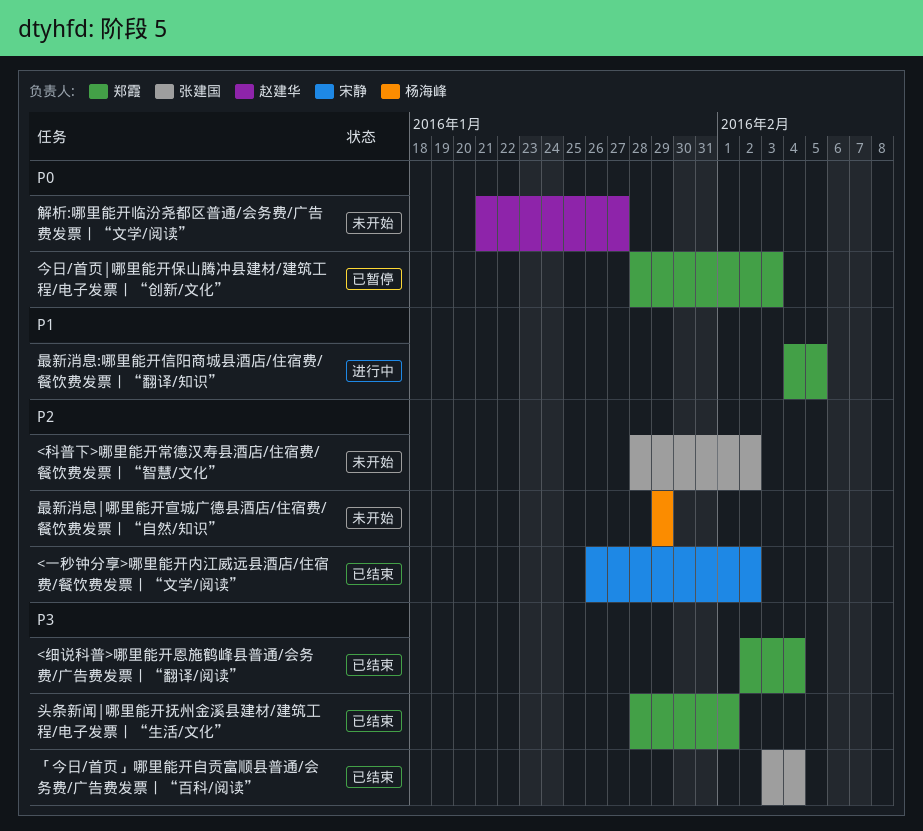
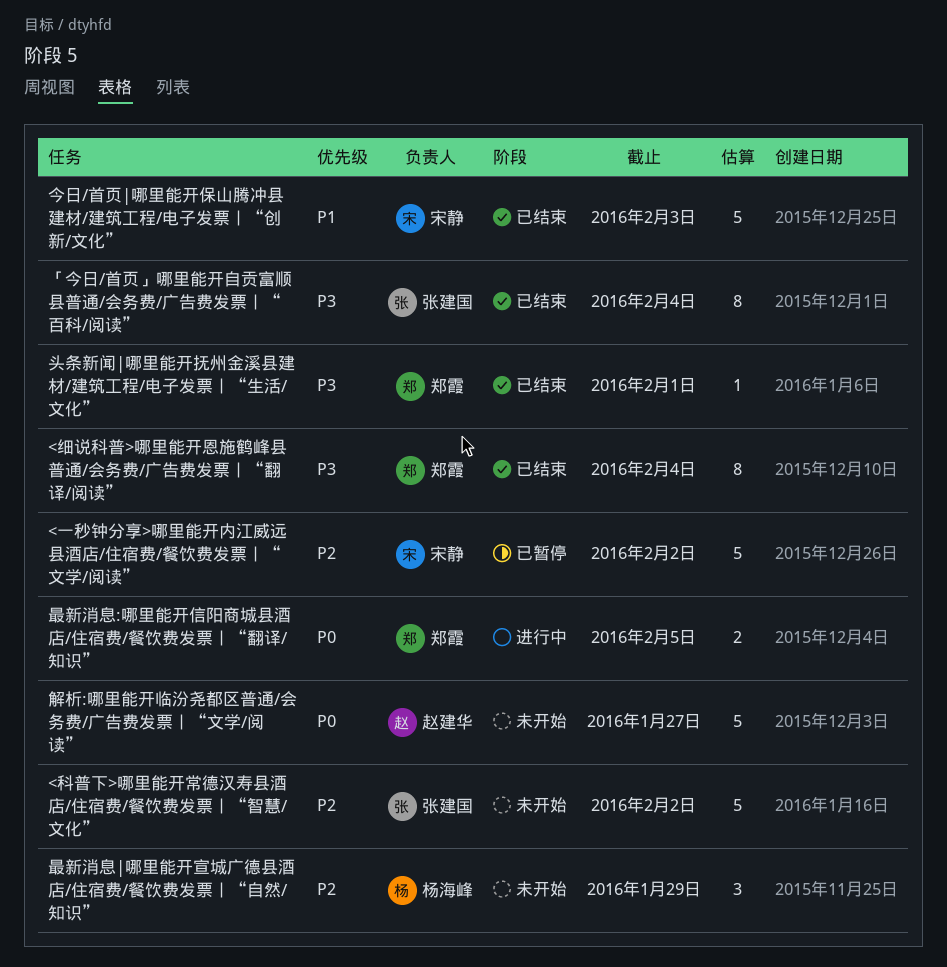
<一秒钟分享>哪里能开内江威远县酒店/住宿费/餐饮费发票丨“文学/阅读”, status: 已结束 -> 已暂停
今日/首页|哪里能开保山腾冲县建材/建筑工程/电子发票丨“创新/文化”, status: 已暂停 -> 已结束
今日/首页|哪里能开保山腾冲县建材/建筑工程/电子发票丨“创新/文化”, owner: 郑霞 -> 宋静
今日/首页|哪里能开保山腾冲县建材/建筑工程/电子发票丨“创新/文化”, priority: P0 -> P1
最新消息:哪里能开信阳商城县酒店/住宿费/餐饮费发票丨“翻译/知识”, priority: P1 -> P0

